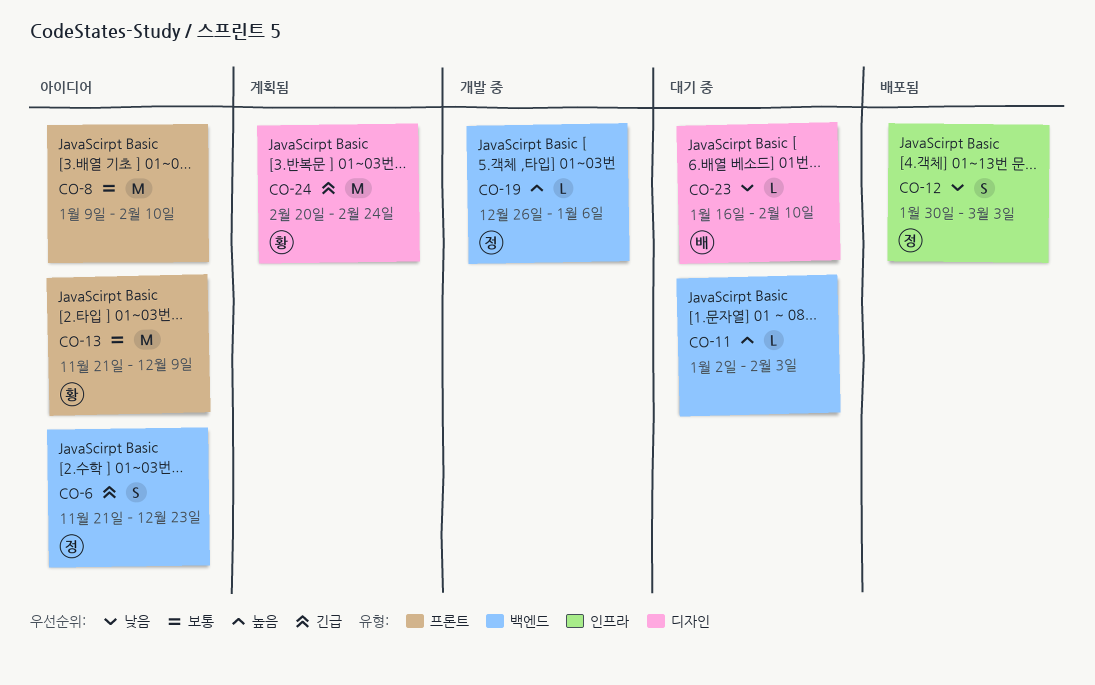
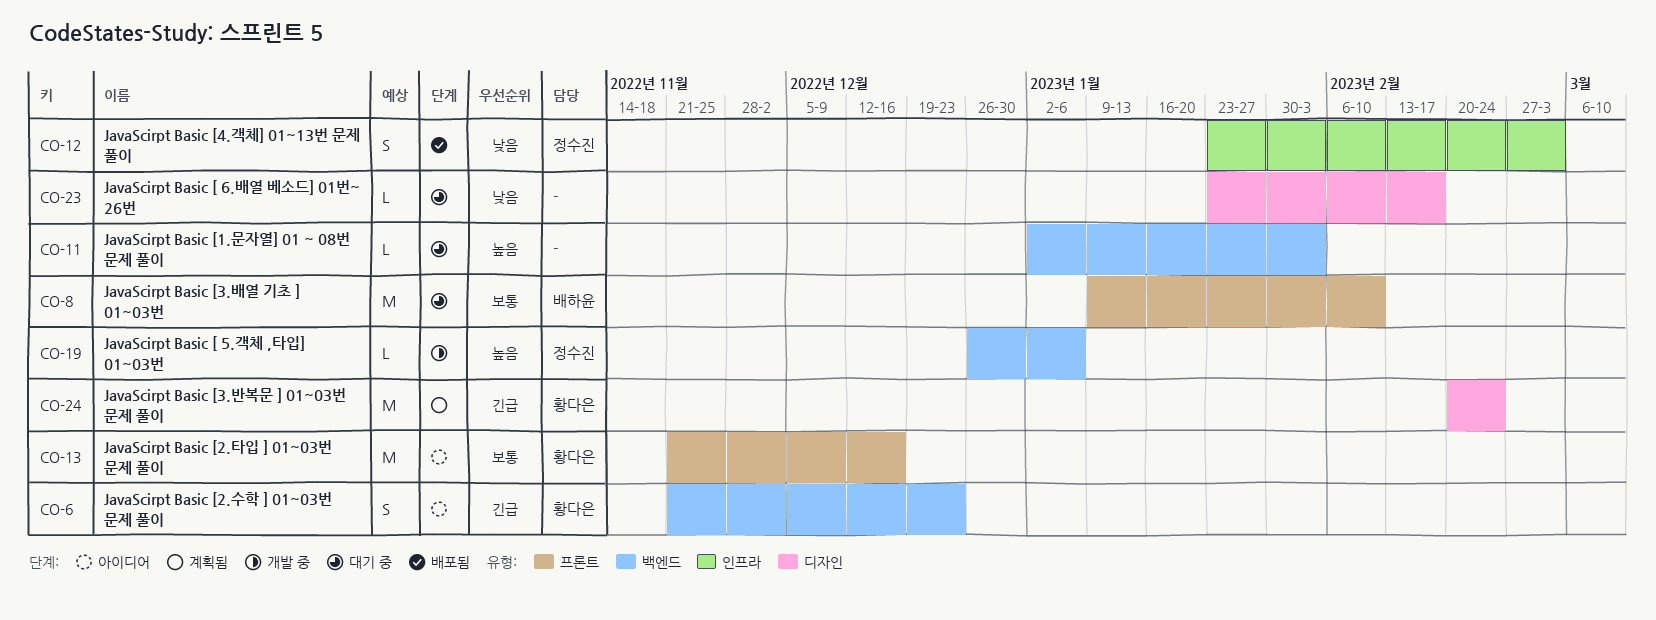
CO-6, owner: 정수진 -> 황다은
CO-8, status: 아이디어 -> 대기 중
CO-8, owner: none -> 배하윤
CO-12, start: Jan 30 -> Jan 23
CO-13, due: Dec 9 -> Dec 16
CO-23, owner: 배하윤 -> none
CO-23, start: Jan 16 -> Jan 23
CO-23, due: Feb 10 -> Feb 17

